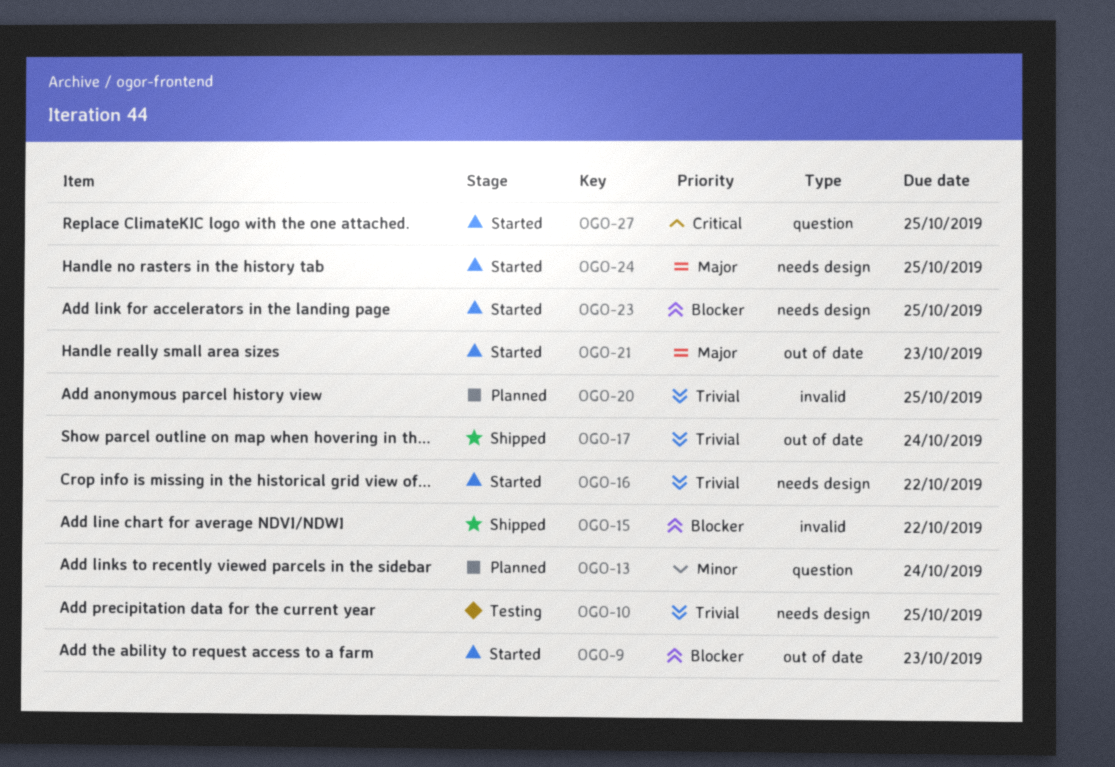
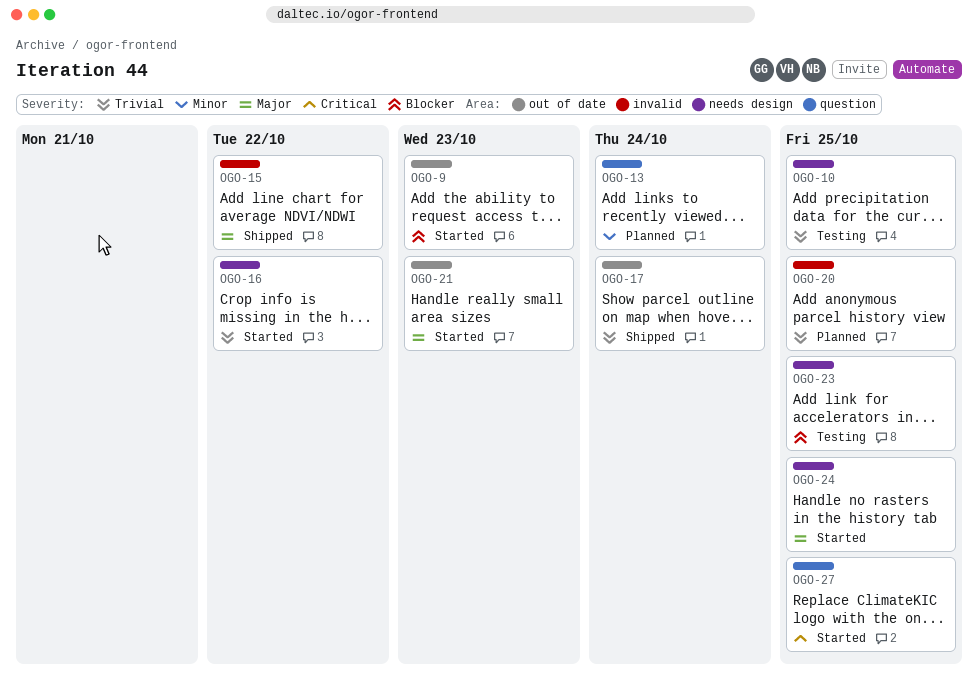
OGO-15, priority: Blocker -> Major
OGO-23, status: Started -> Testing

